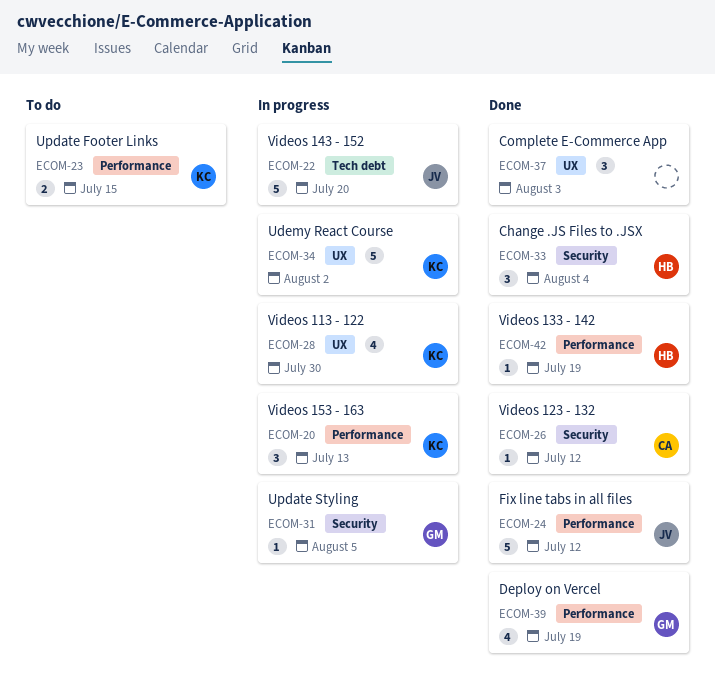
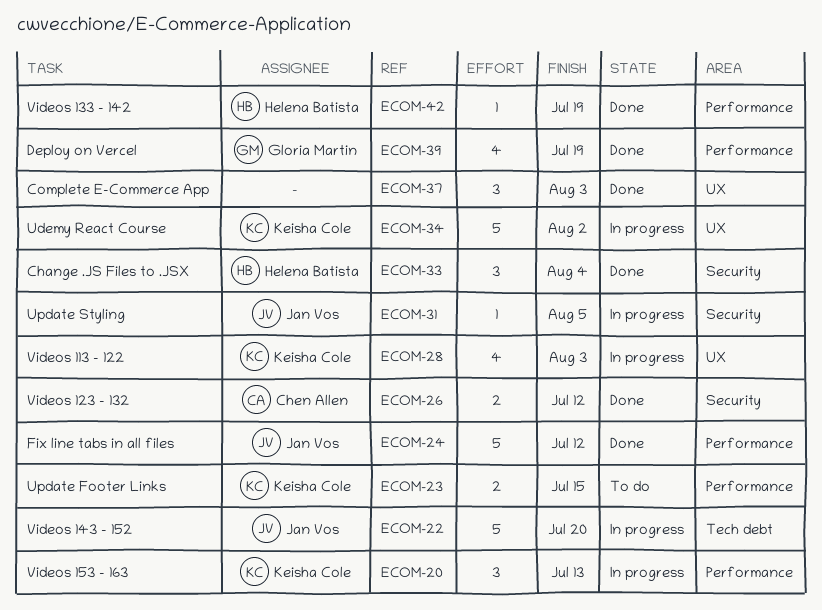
ECOM-26, estimate: 1 -> 2
ECOM-28, due: Jul 30 -> Aug 3
ECOM-31, owner: Gloria Martin -> Jan Vos

